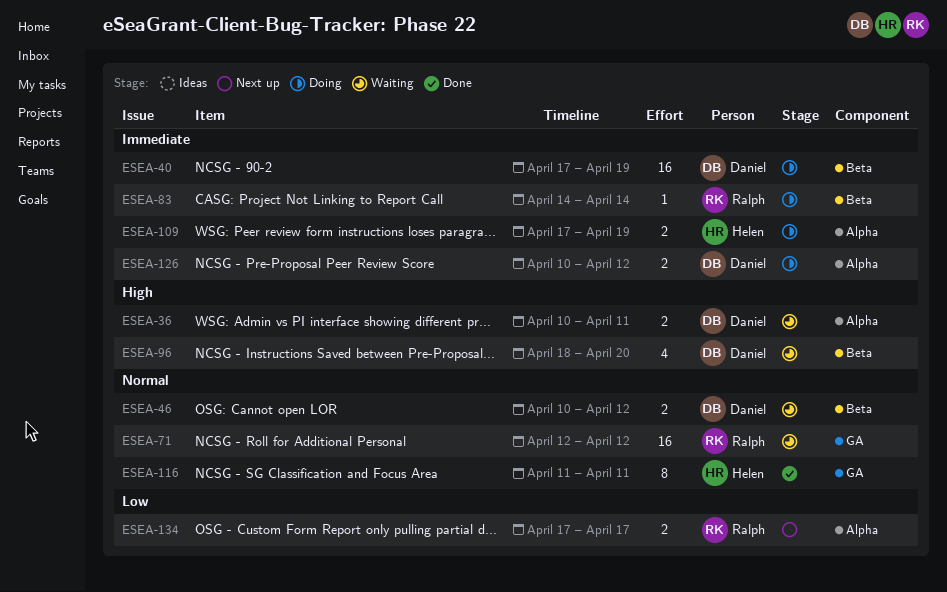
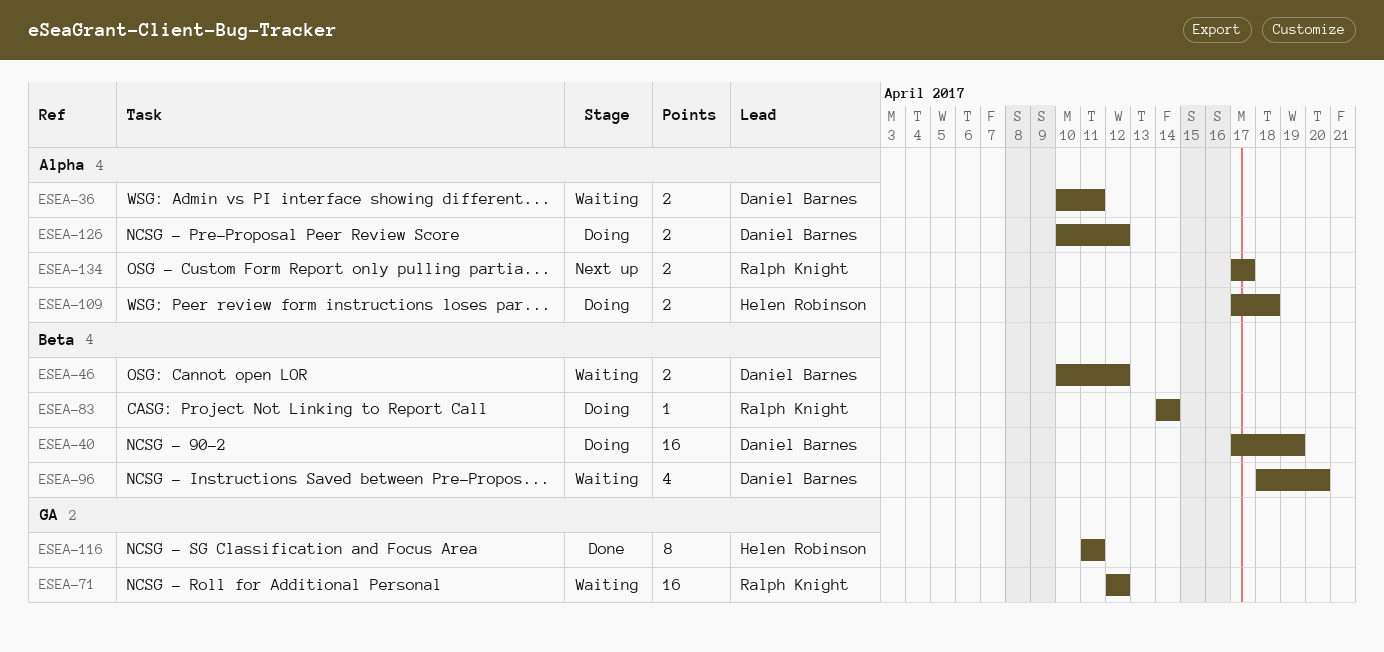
ESEA-109, due: Apr 19 -> Apr 18

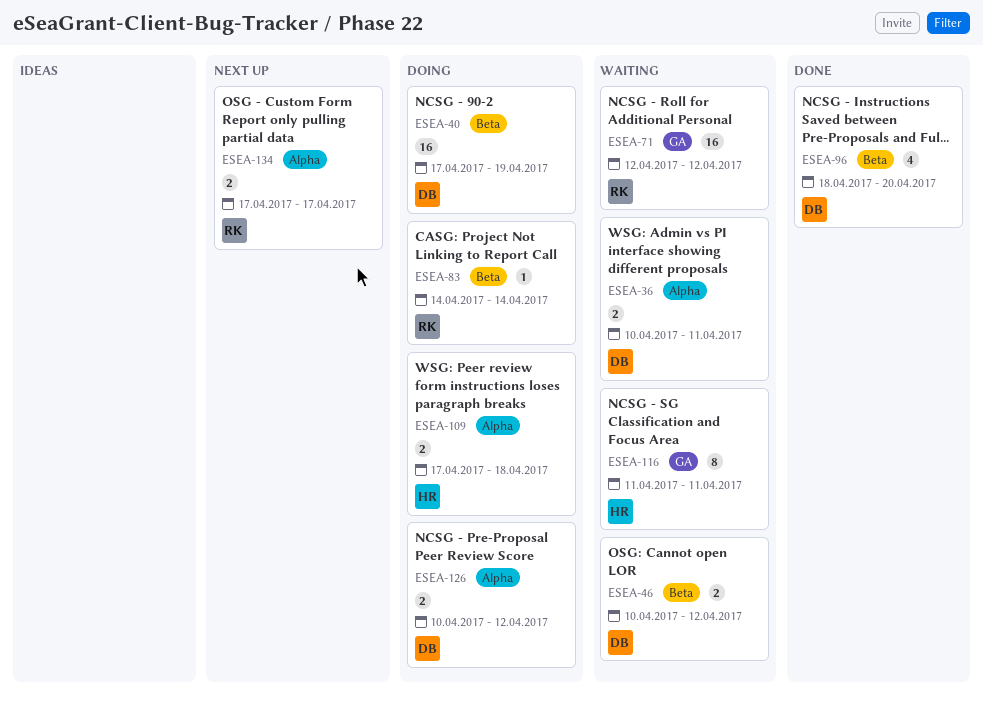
ESEA-96, status: Waiting -> Done
ESEA-116, status: Done -> Waiting

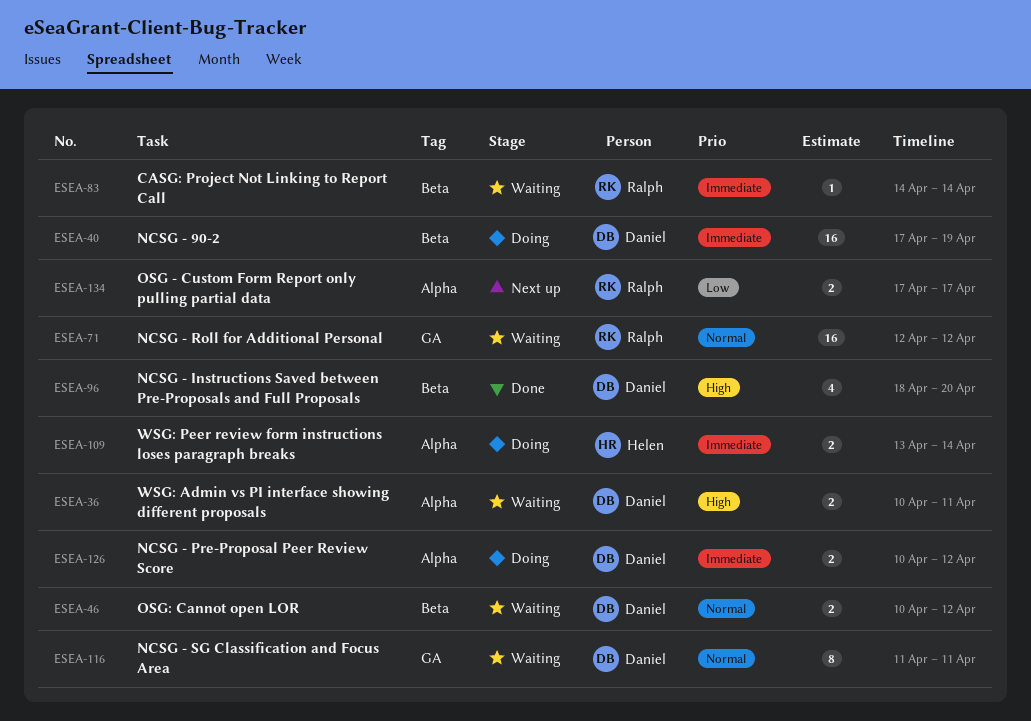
ESEA-83, status: Doing -> Waiting
ESEA-109, start: Apr 17 -> Apr 13
ESEA-109, due: Apr 18 -> Apr 14
ESEA-116, owner: Helen -> Daniel

